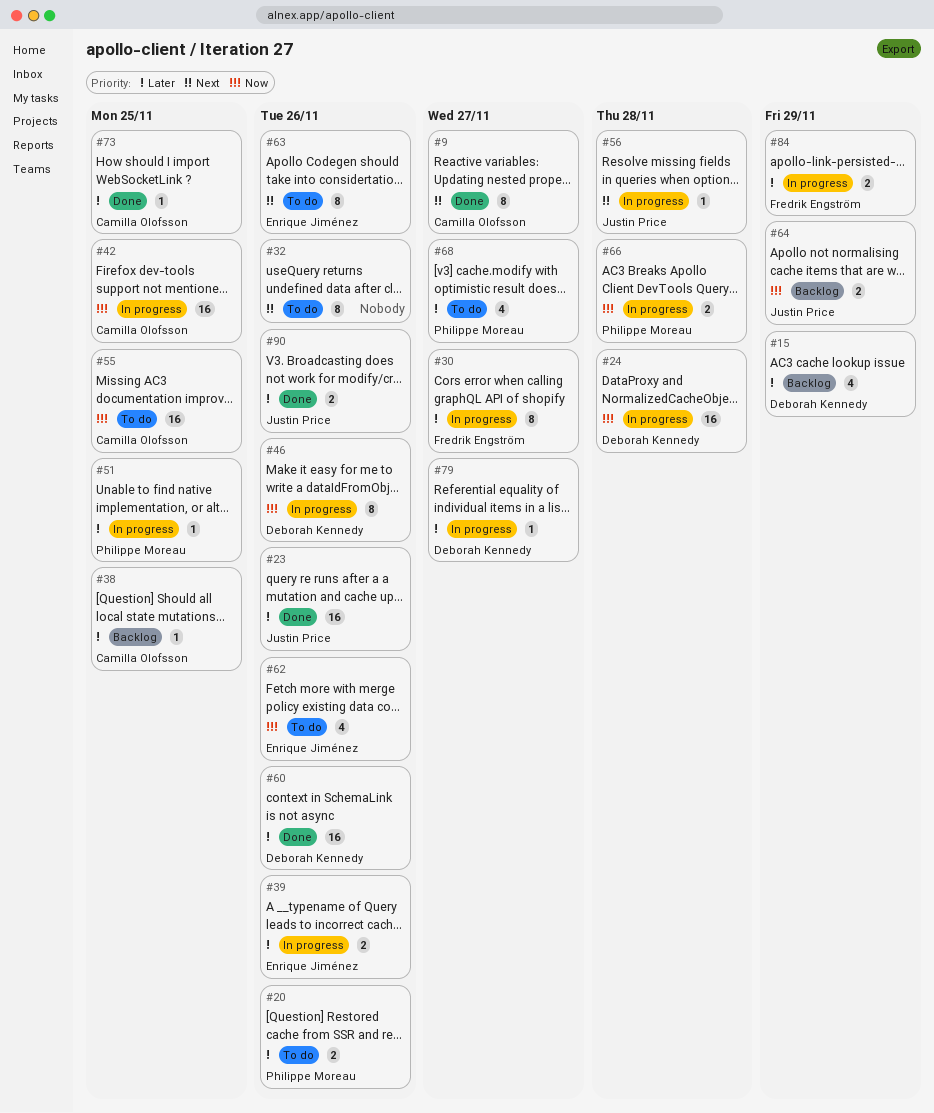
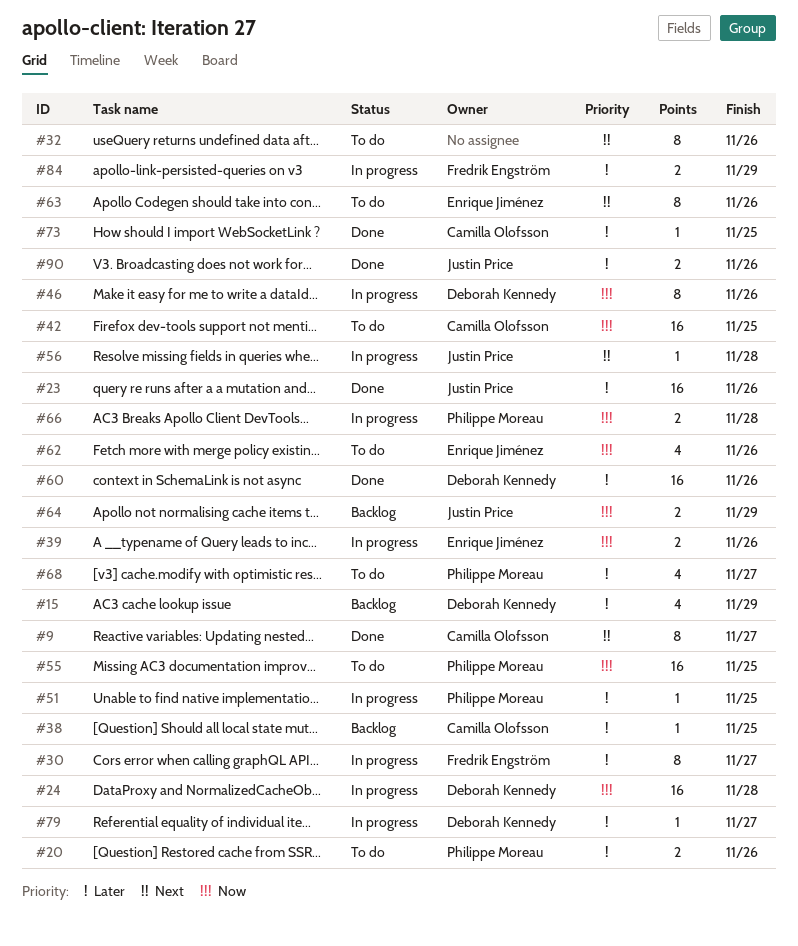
#39, priority: Later -> Now
#42, status: In progress -> To do
#55, owner: Camilla Olofsson -> Philippe Moreau

